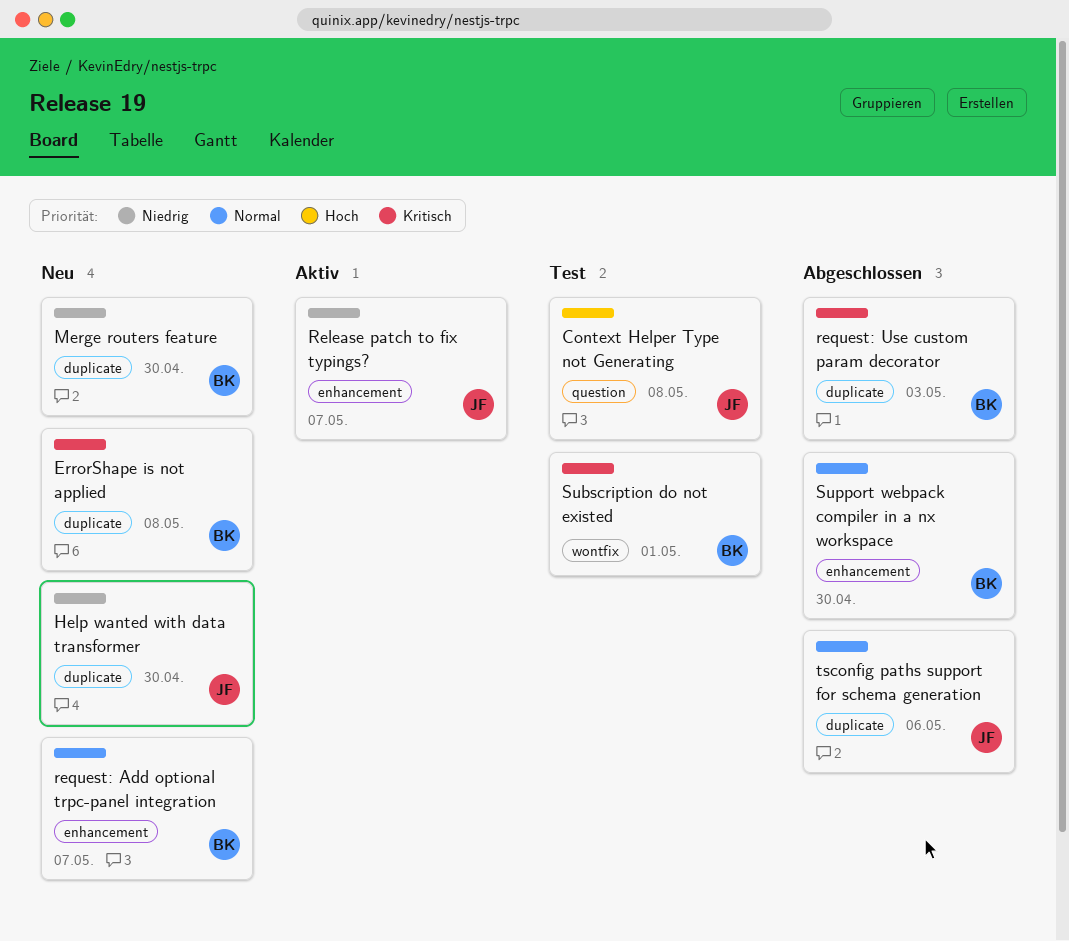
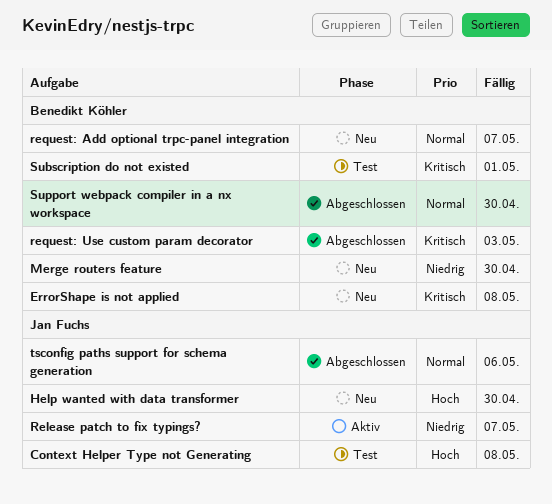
Help wanted with data transformer, priority: Niedrig -> Hoch

